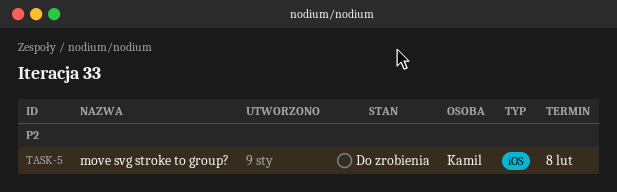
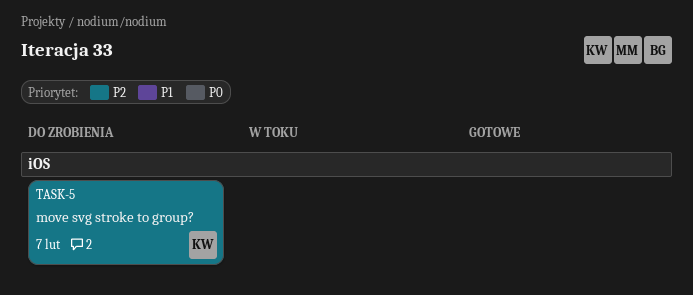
TASK-5, due: Feb 8 -> Feb 7

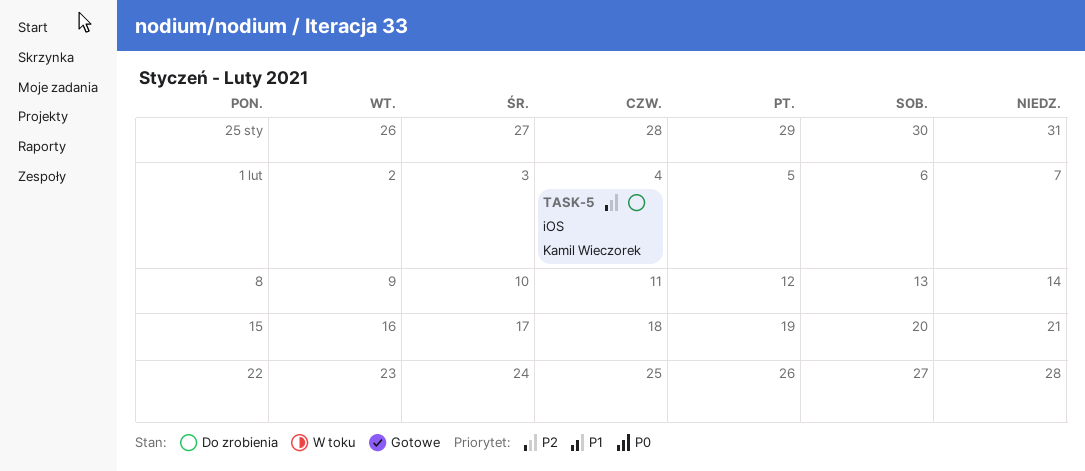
TASK-5, due: Feb 7 -> Feb 4

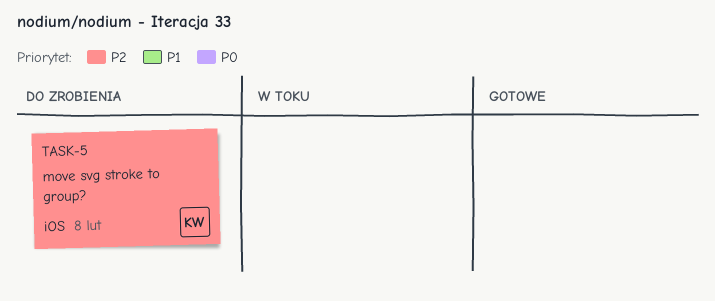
TASK-5, due: Feb 4 -> Feb 8

